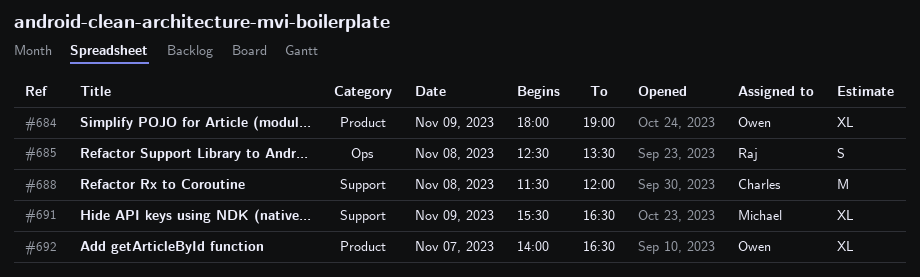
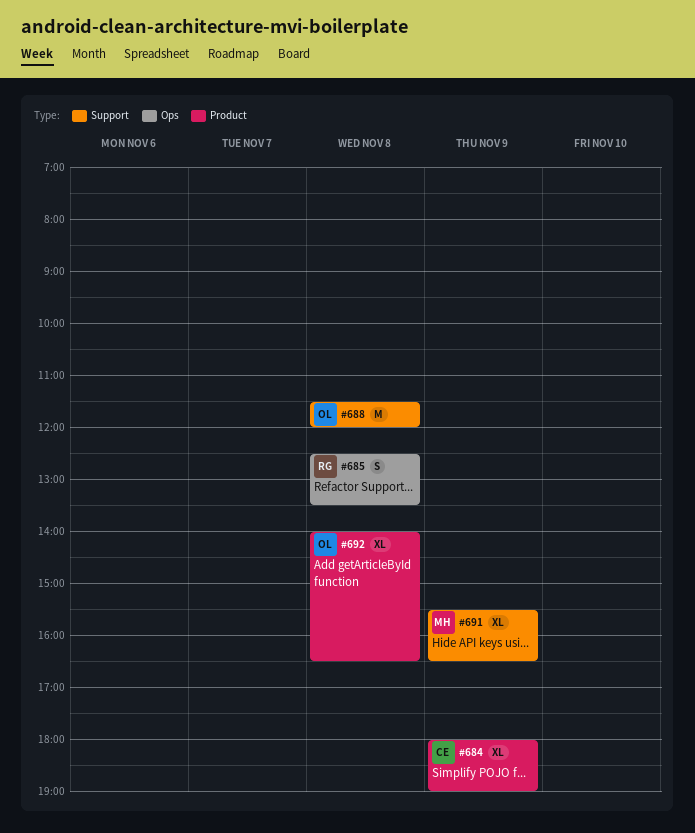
#684, owner: Owen -> Charles
#688, owner: Charles -> Owen
#692, day: Nov 7 -> Nov 8

